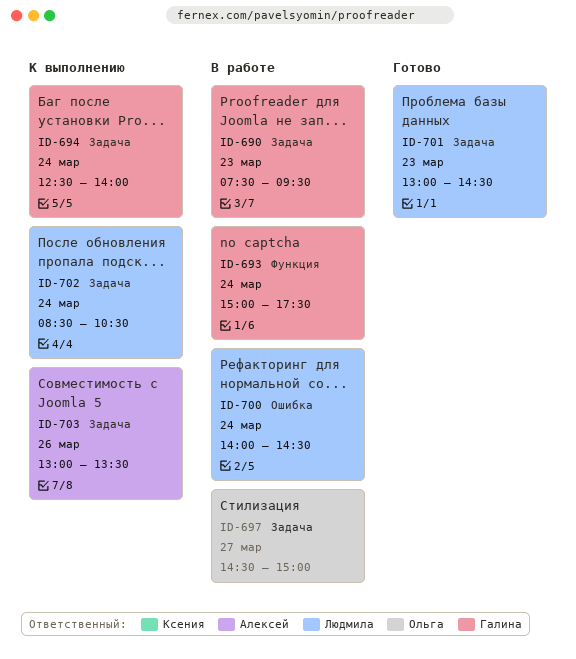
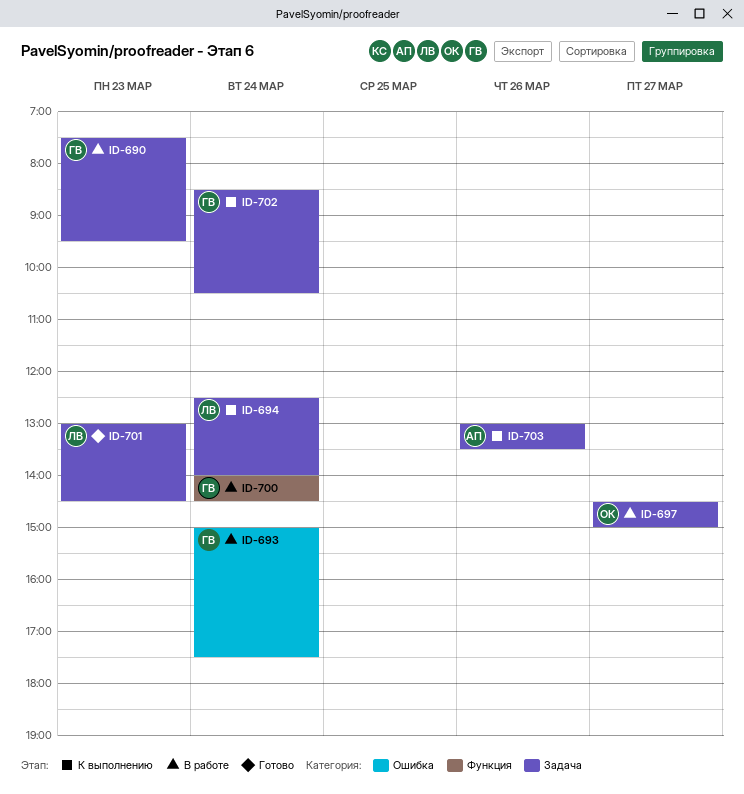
ID-693, label: Функция -> Ошибка
ID-694, owner: Галина -> Людмила
ID-700, owner: Людмила -> Галина
ID-700, label: Ошибка -> Функция
ID-702, owner: Людмила -> Галина

